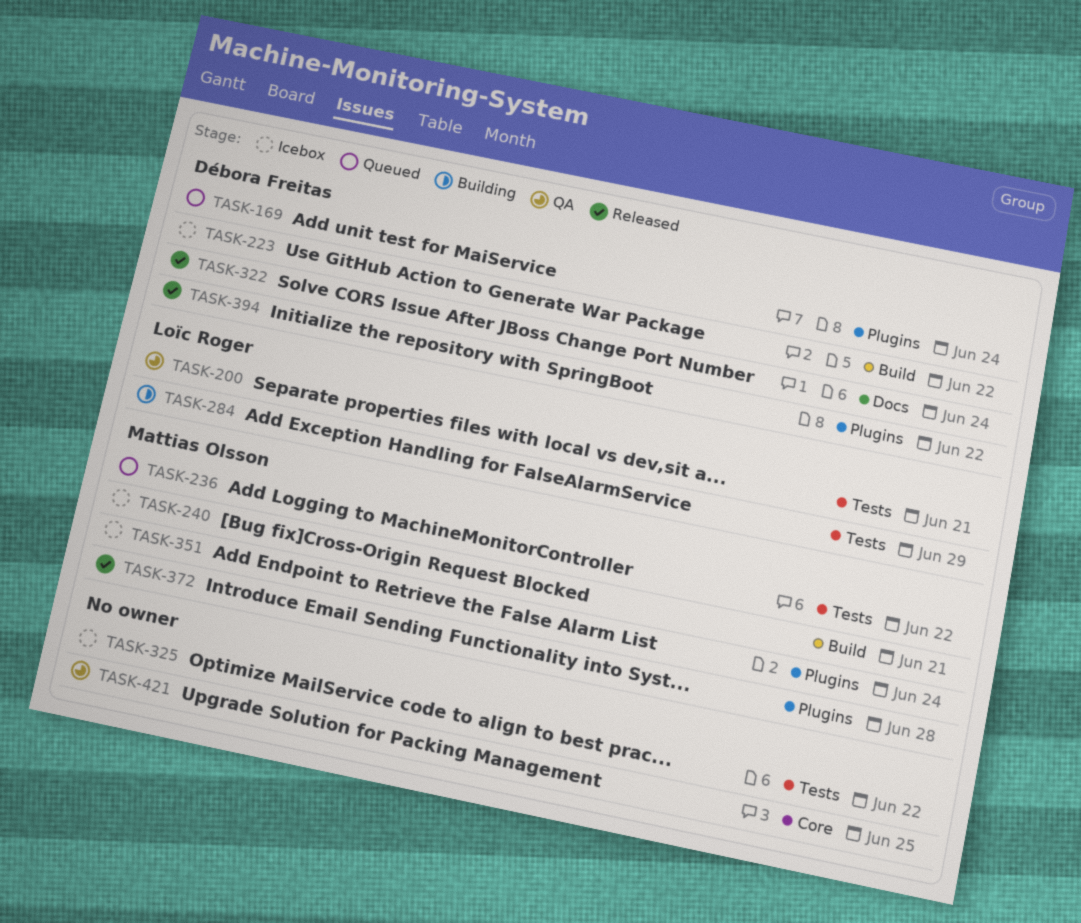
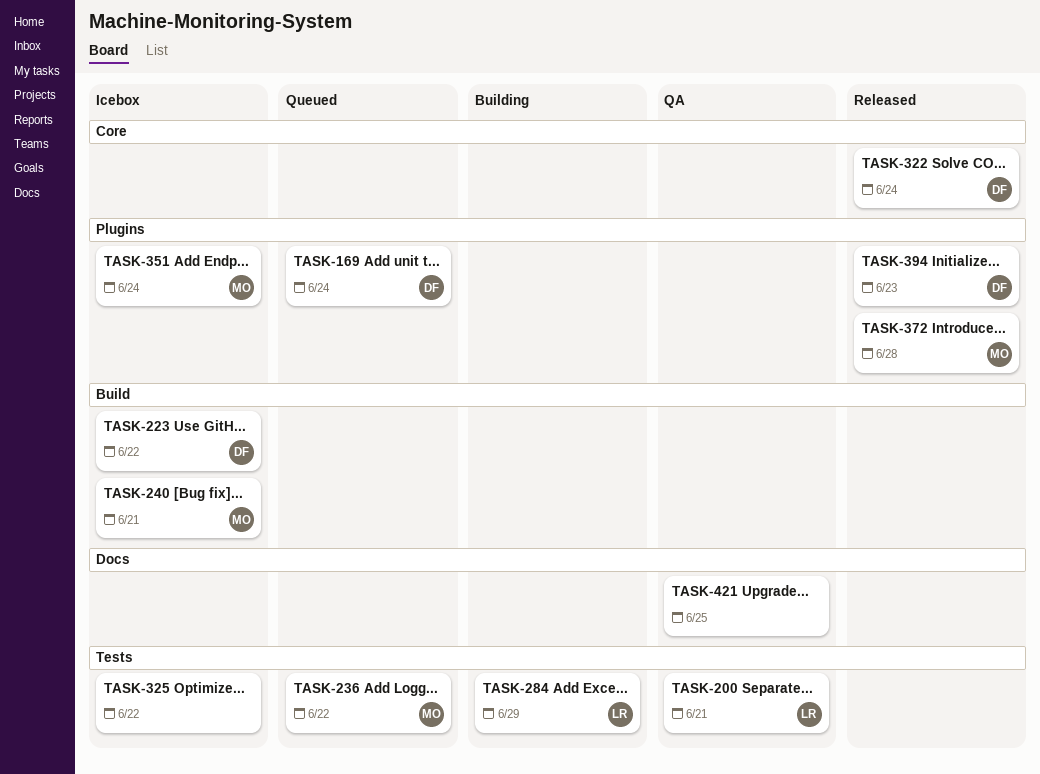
TASK-322, label: Docs -> Core
TASK-394, due: Jun 22 -> Jun 23
TASK-421, label: Core -> Docs

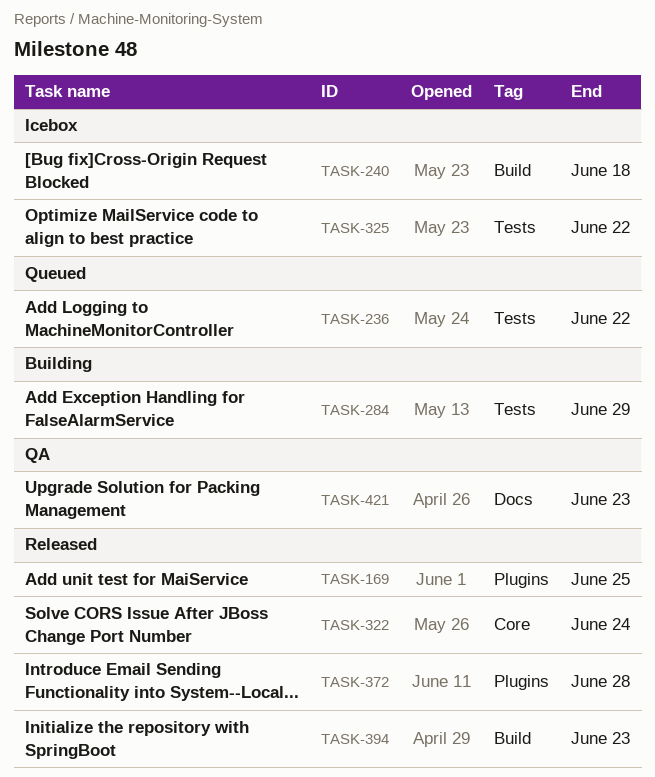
TASK-169, status: Queued -> Released
TASK-169, due: Jun 24 -> Jun 25
TASK-200: present -> none
TASK-223: present -> none
TASK-240, due: Jun 21 -> Jun 18
TASK-351: present -> none
TASK-394, label: Plugins -> Build
TASK-421, due: Jun 25 -> Jun 23

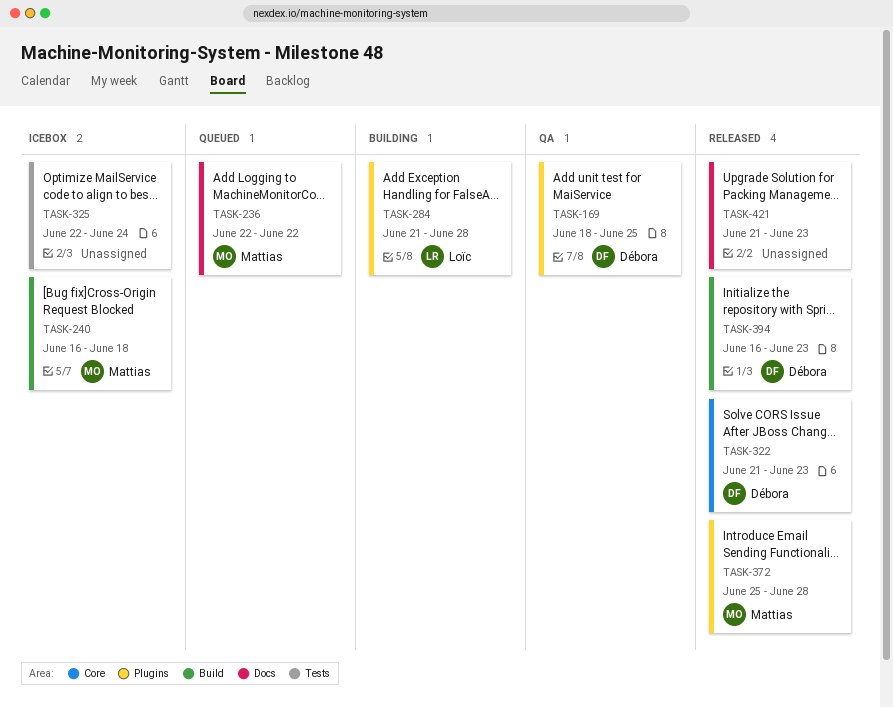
TASK-169, status: Released -> QA
TASK-236, label: Tests -> Docs
TASK-284, label: Tests -> Plugins
TASK-284, due: Jun 29 -> Jun 28
TASK-322, due: Jun 24 -> Jun 23
TASK-325, due: Jun 22 -> Jun 24
TASK-421, status: QA -> Released

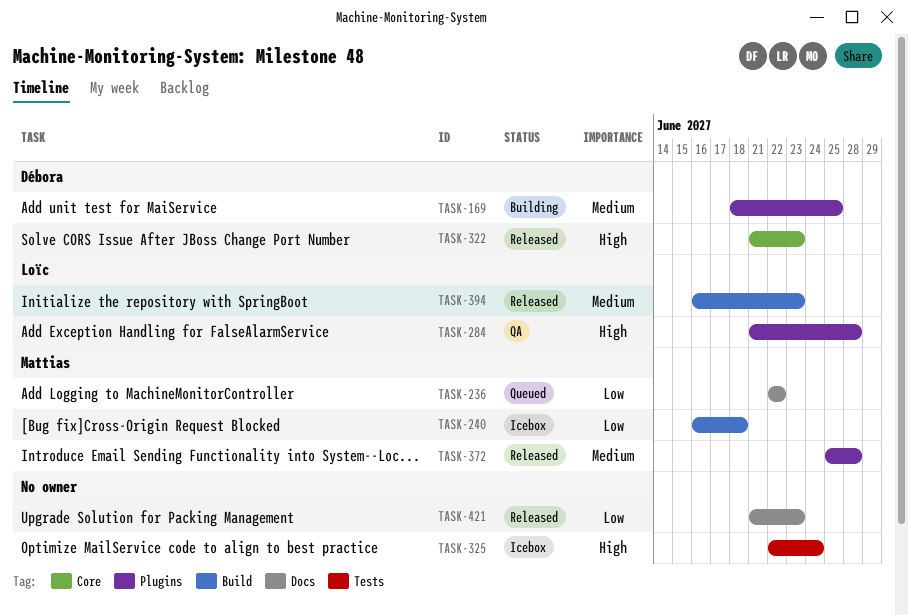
TASK-169, status: QA -> Building
TASK-284, status: Building -> QA
TASK-394, owner: Débora -> Loïc

